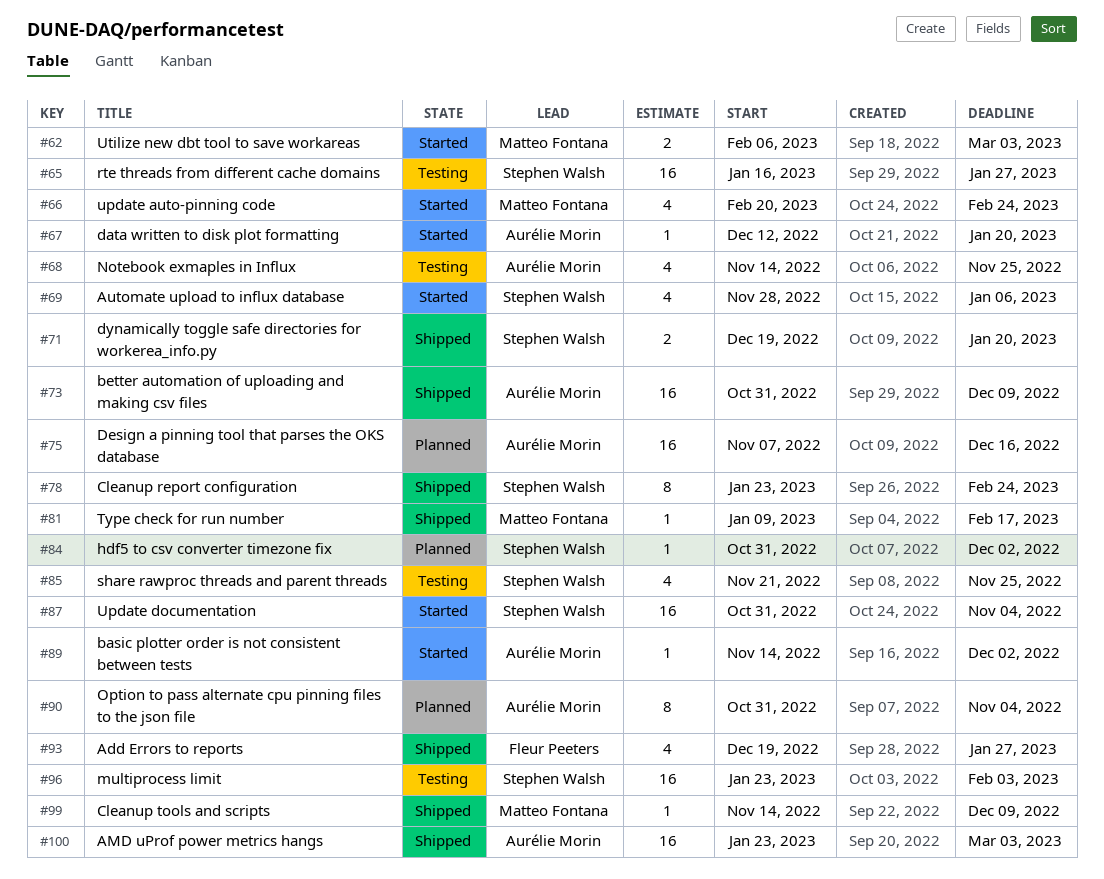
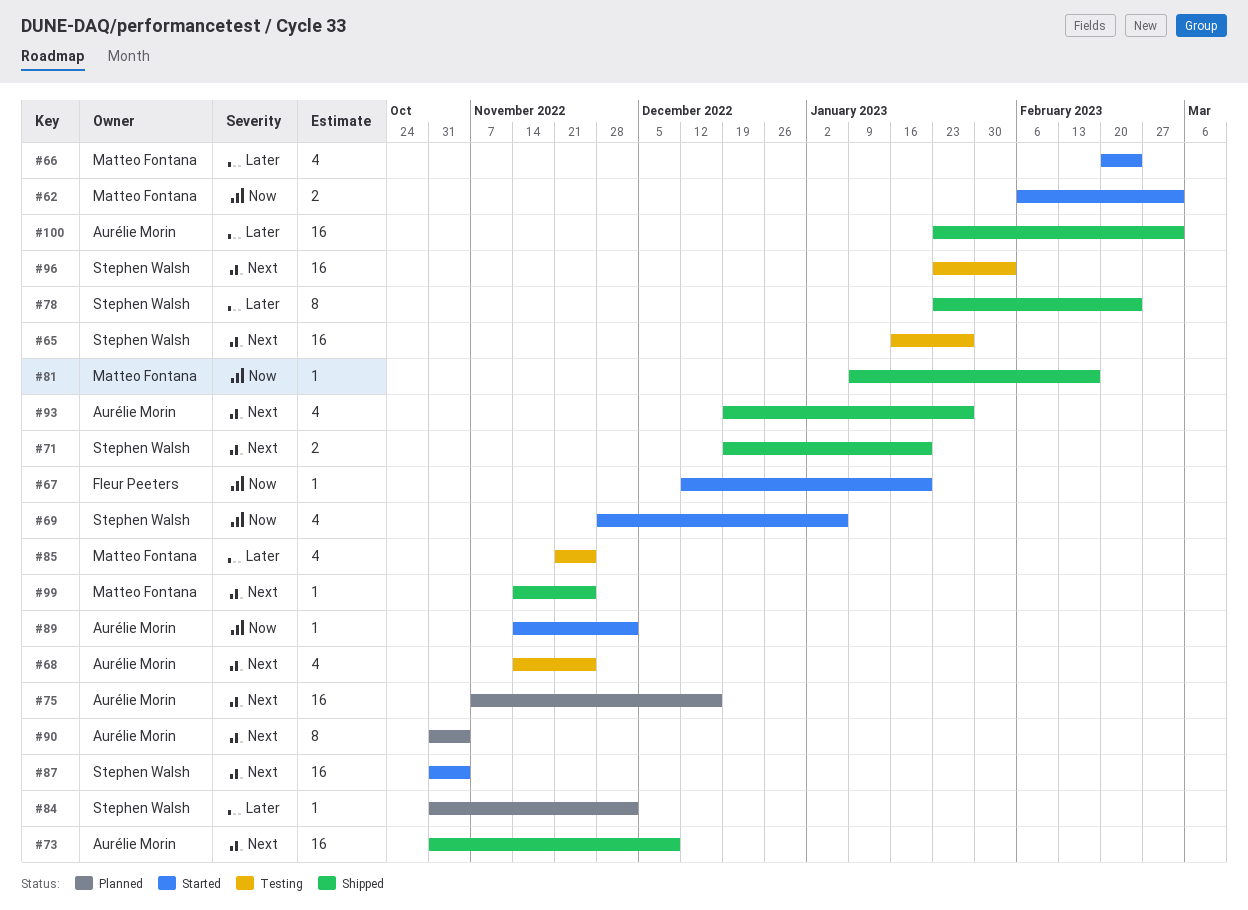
#67, owner: Aurélie Morin -> Fleur Peeters
#85, owner: Stephen Walsh -> Matteo Fontana
#93, owner: Fleur Peeters -> Aurélie Morin
#99, due: Dec 9 -> Nov 25

